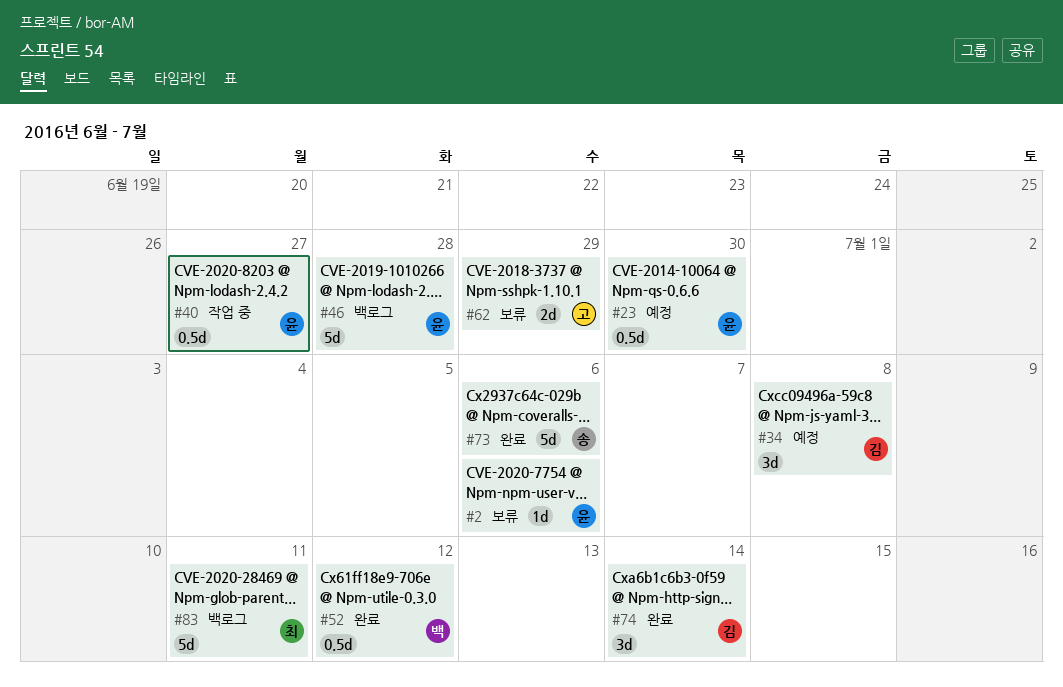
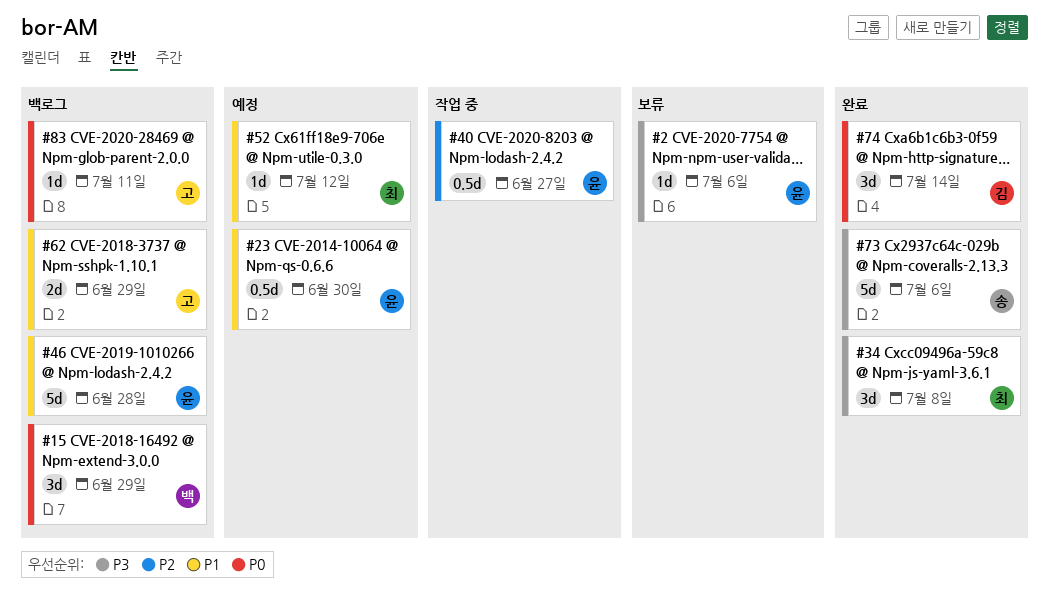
#15: none -> present
#34, status: 예정 -> 완료
#34, owner: 김 -> 최
#52, status: 완료 -> 예정
#52, owner: 백 -> 최
#52, estimate: 0.5d -> 1d
#62, status: 보류 -> 백로그
#83, owner: 최 -> 고
#83, estimate: 5d -> 1d

